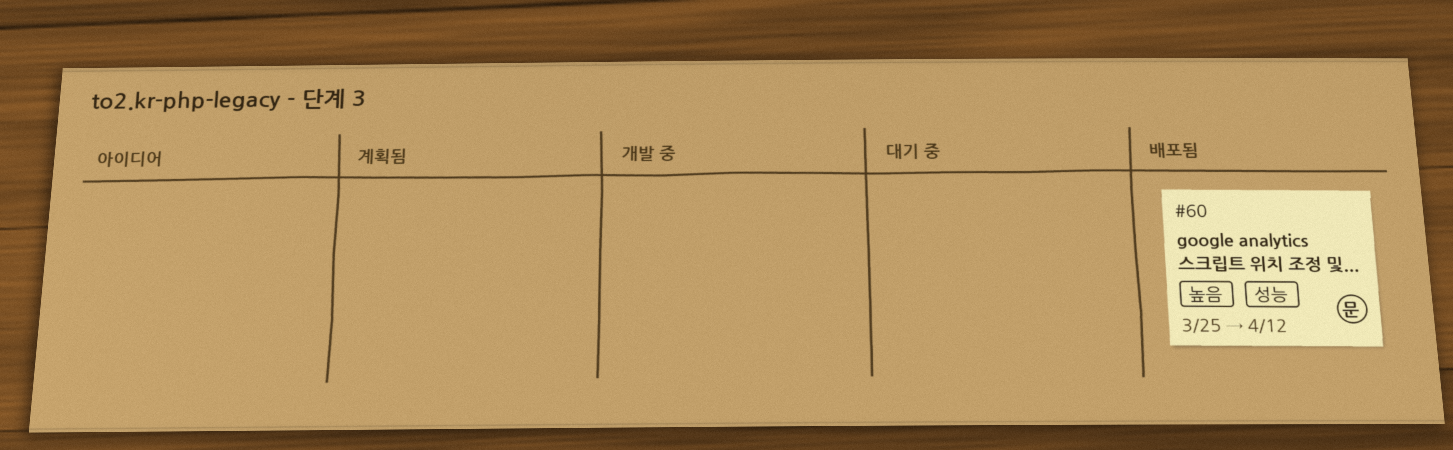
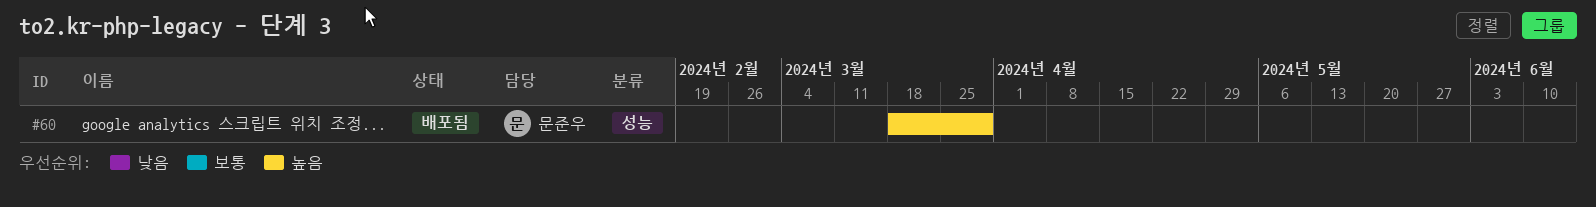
#60, start: Mar 25 -> Mar 18
#60, due: Apr 12 -> Mar 29

